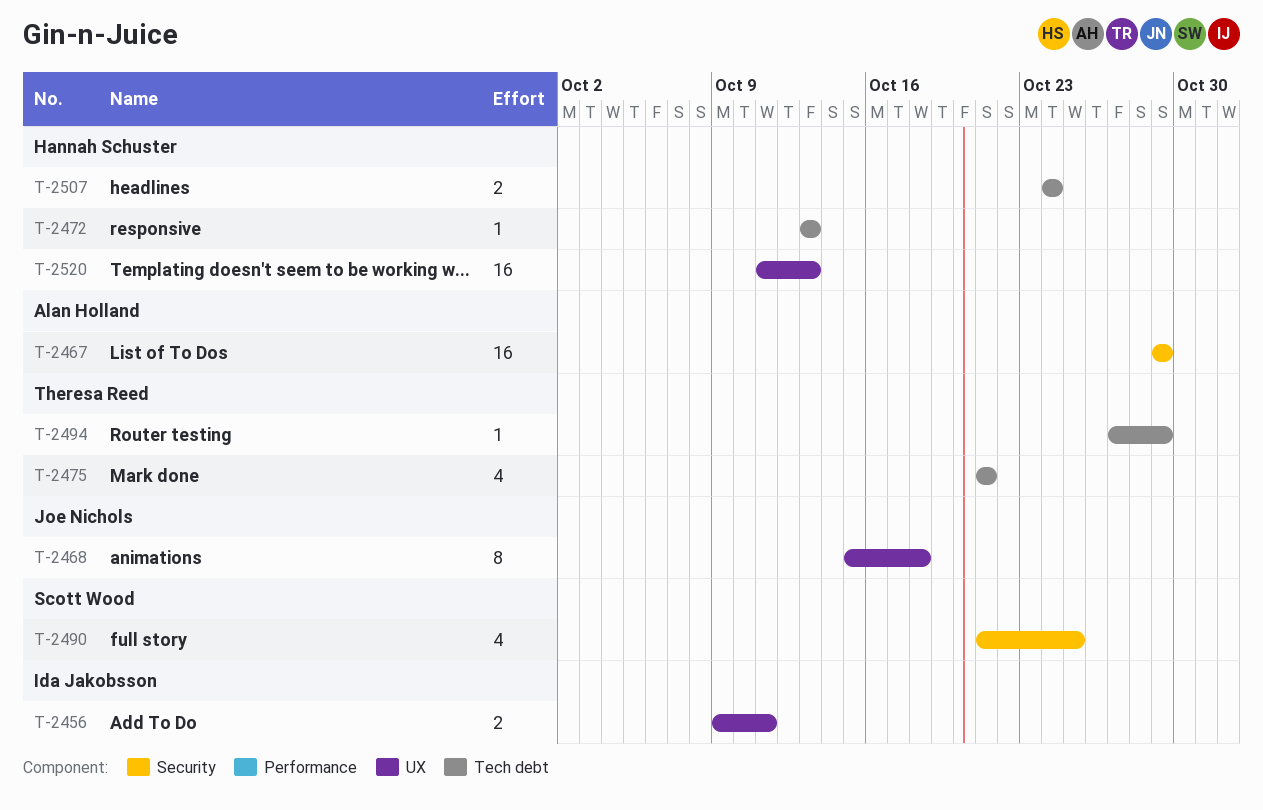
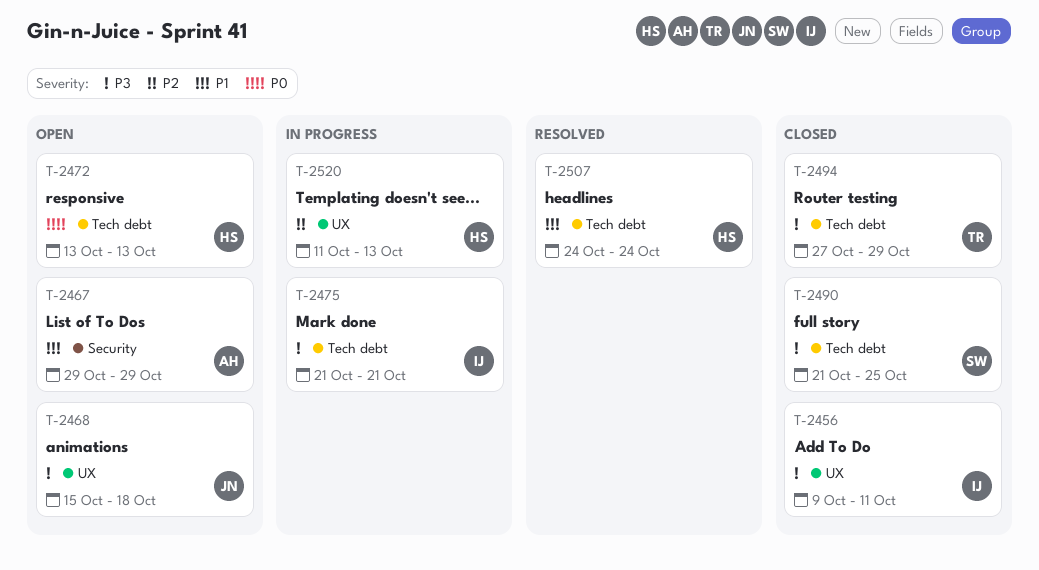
T-2475, owner: Theresa Reed -> Ida Jakobsson
T-2490, label: Security -> Tech debt

